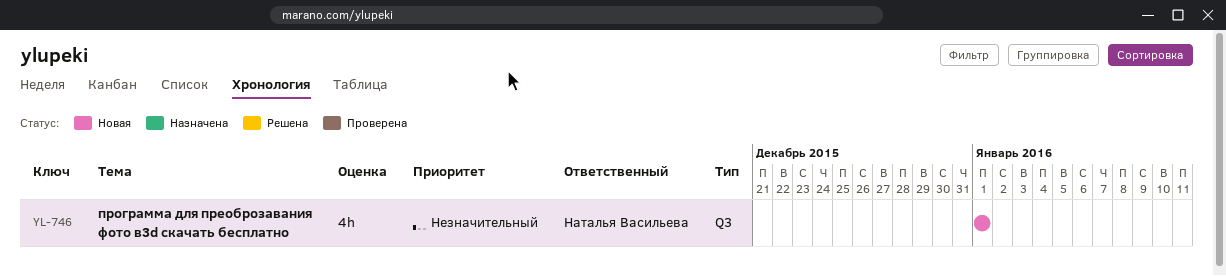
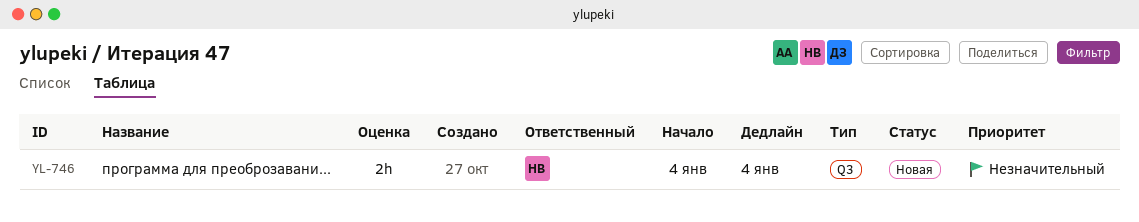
YL-746, estimate: 4h -> 2h
YL-746, start: Jan 1 -> Jan 4
YL-746, due: Jan 1 -> Jan 4

